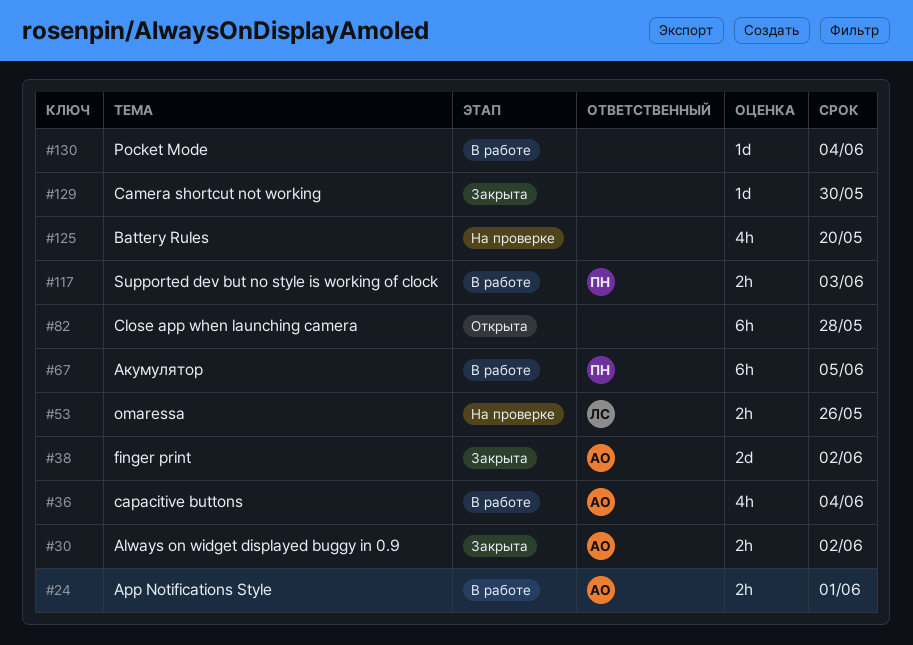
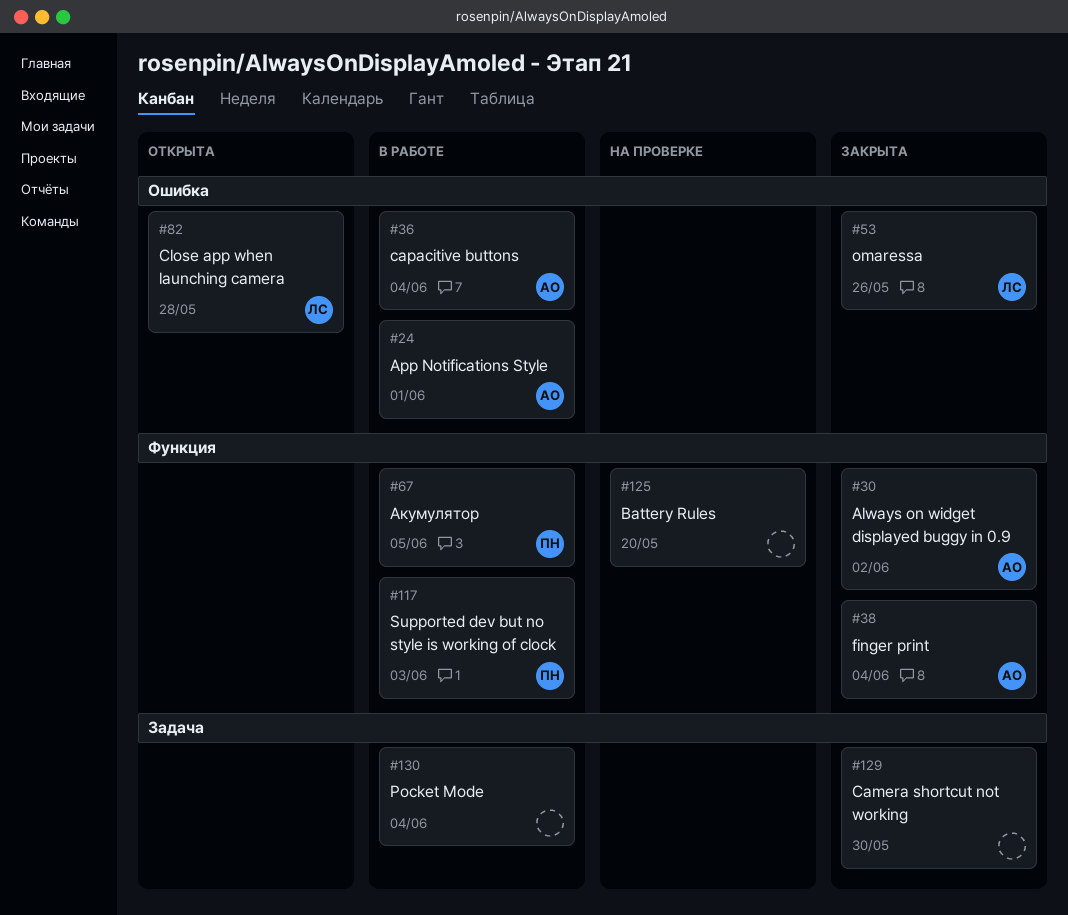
#38, due: Jun 2 -> Jun 4
#53, status: На проверке -> Закрыта
#82, owner: none -> ЛС

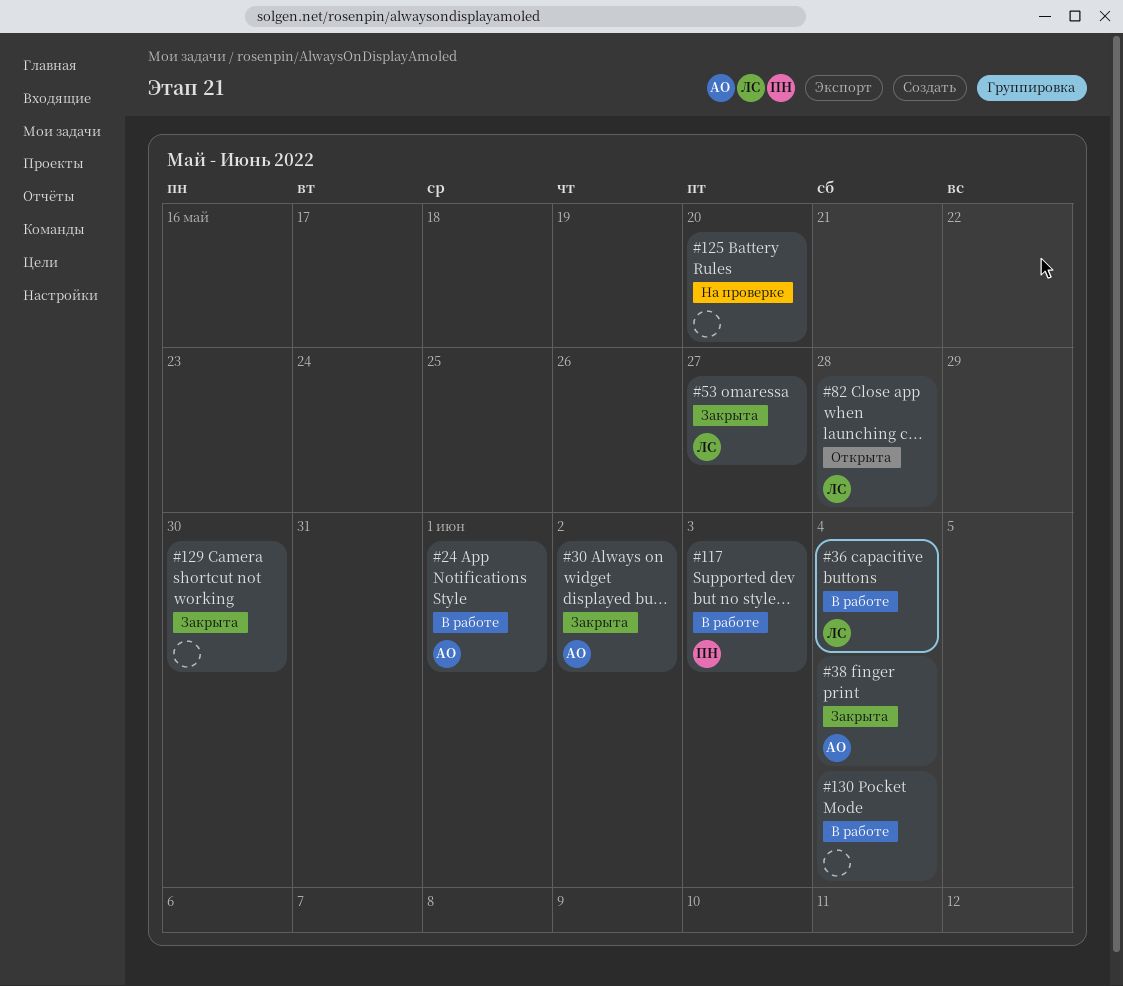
#36, owner: АО -> ЛС
#53, due: May 26 -> May 27
#67: present -> none

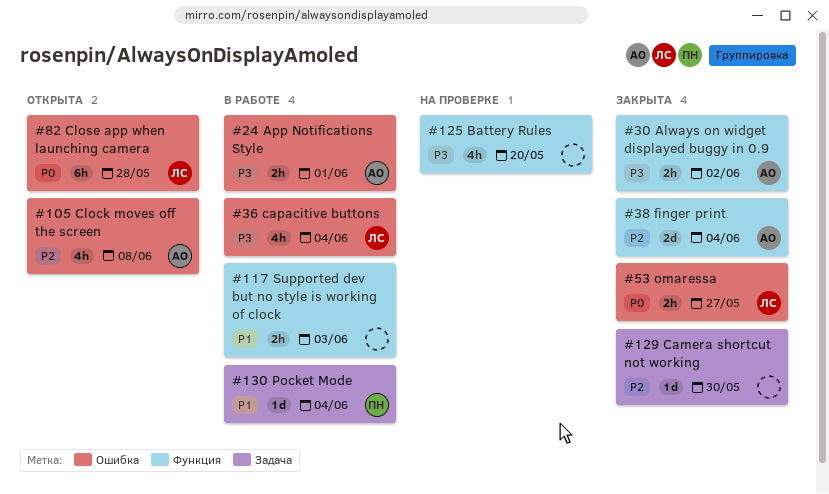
#105: none -> present
#117, owner: ПН -> none
#130, owner: none -> ПН

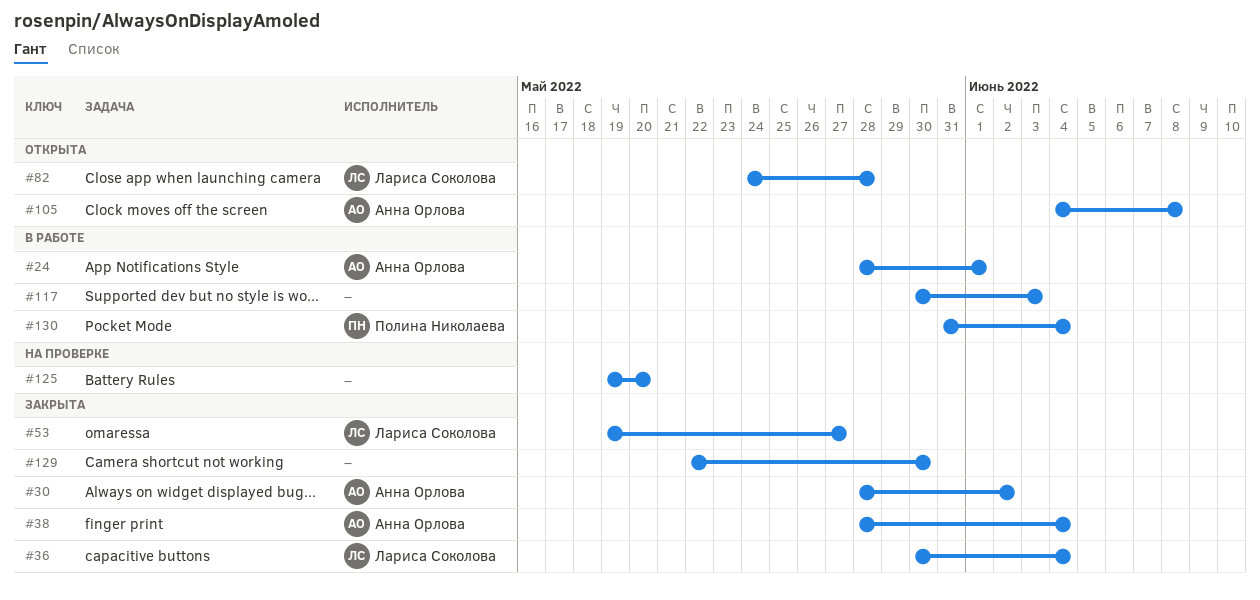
#36, status: В работе -> Закрыта

